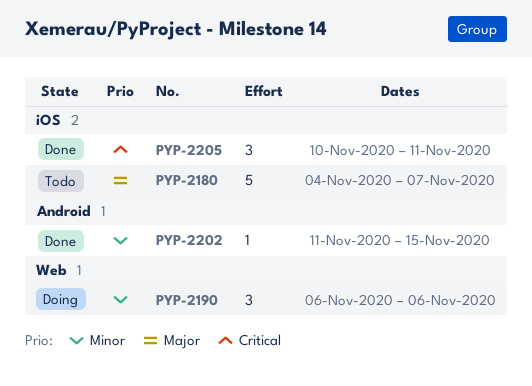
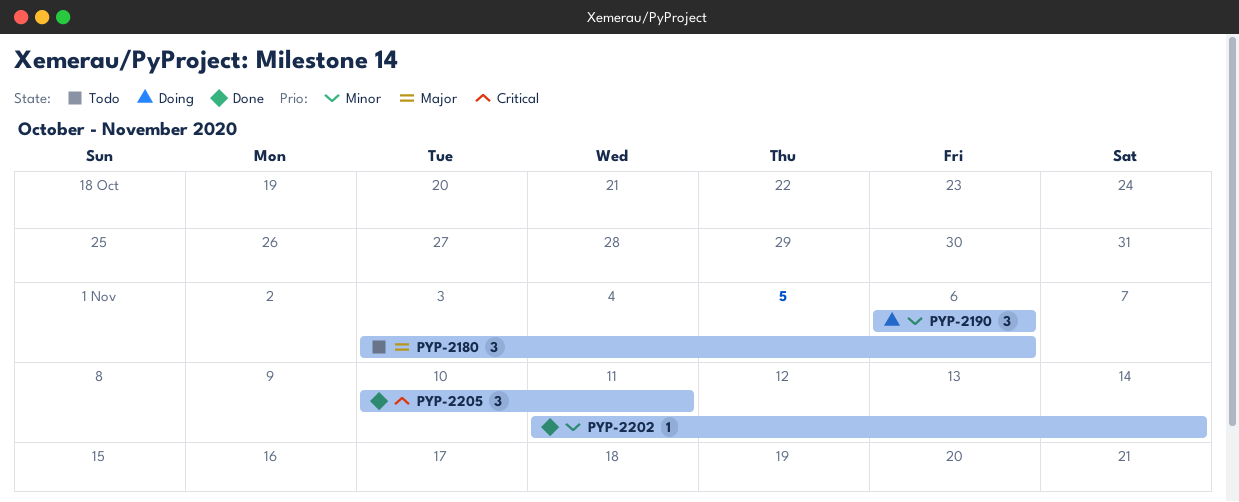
PYP-2180, estimate: 5 -> 3
PYP-2180, start: Nov 4 -> Nov 3
PYP-2180, due: Nov 7 -> Nov 6
PYP-2202, due: Nov 15 -> Nov 14

